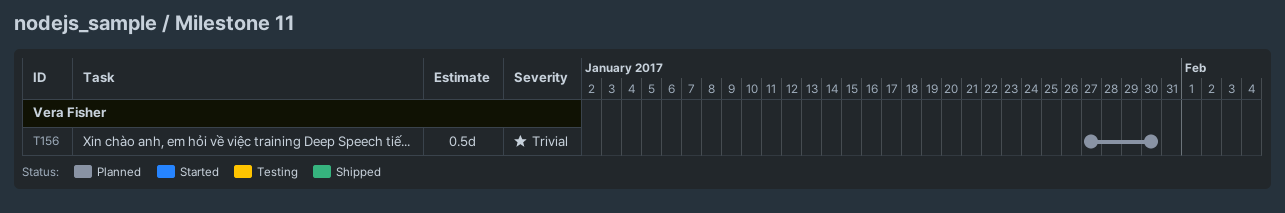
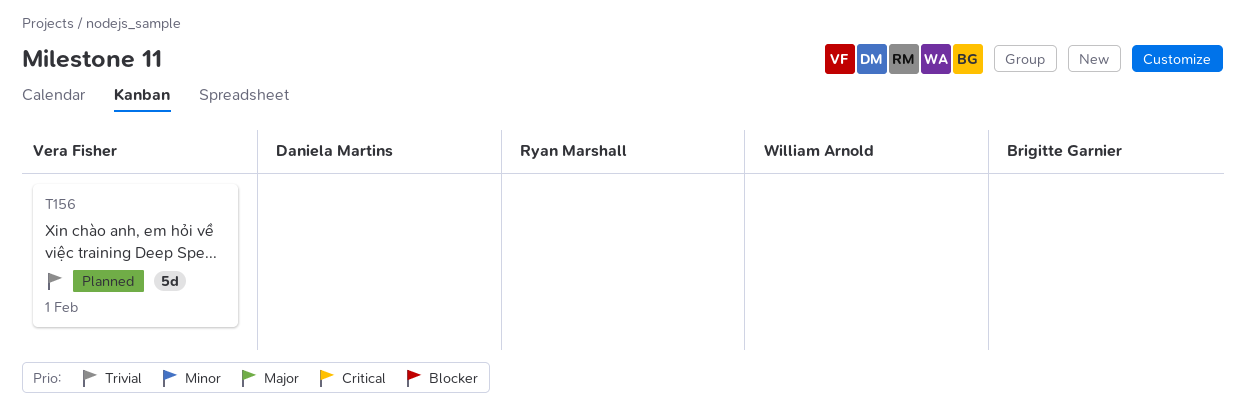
T156, estimate: 0.5d -> 5d
T156, due: Jan 30 -> Feb 1

